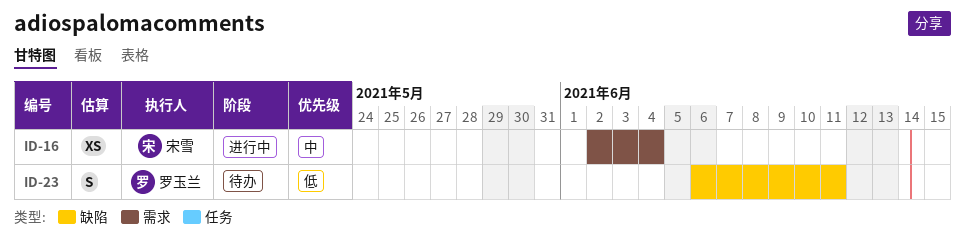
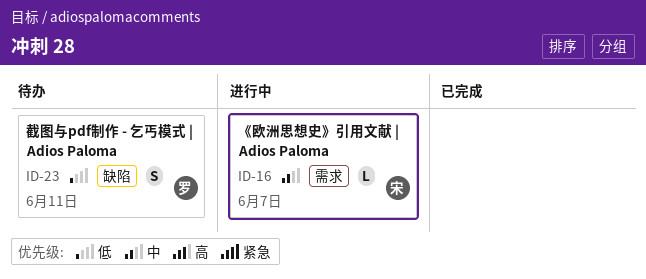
ID-16, estimate: XS -> L
ID-16, due: Jun 4 -> Jun 7

